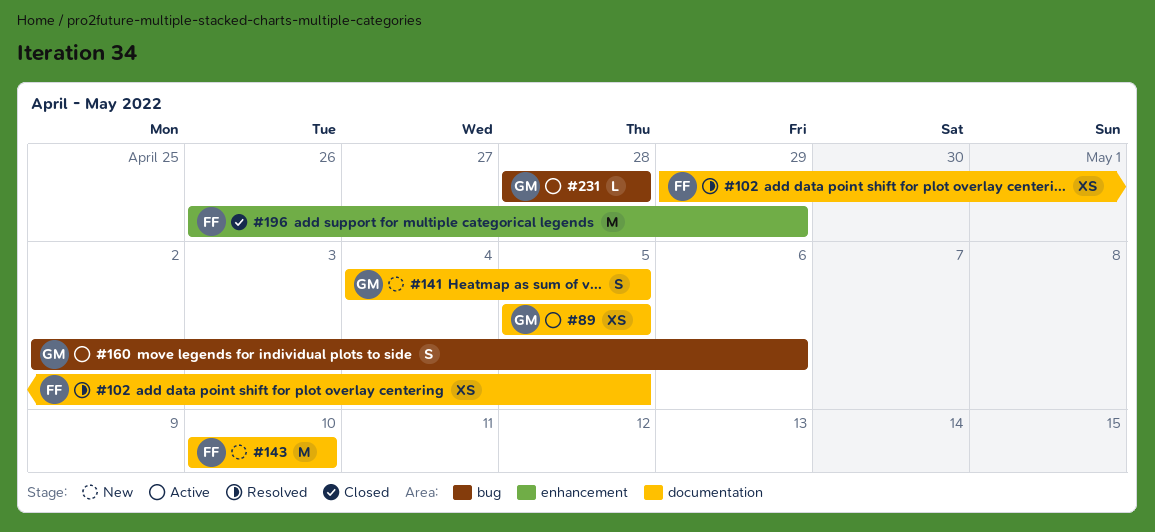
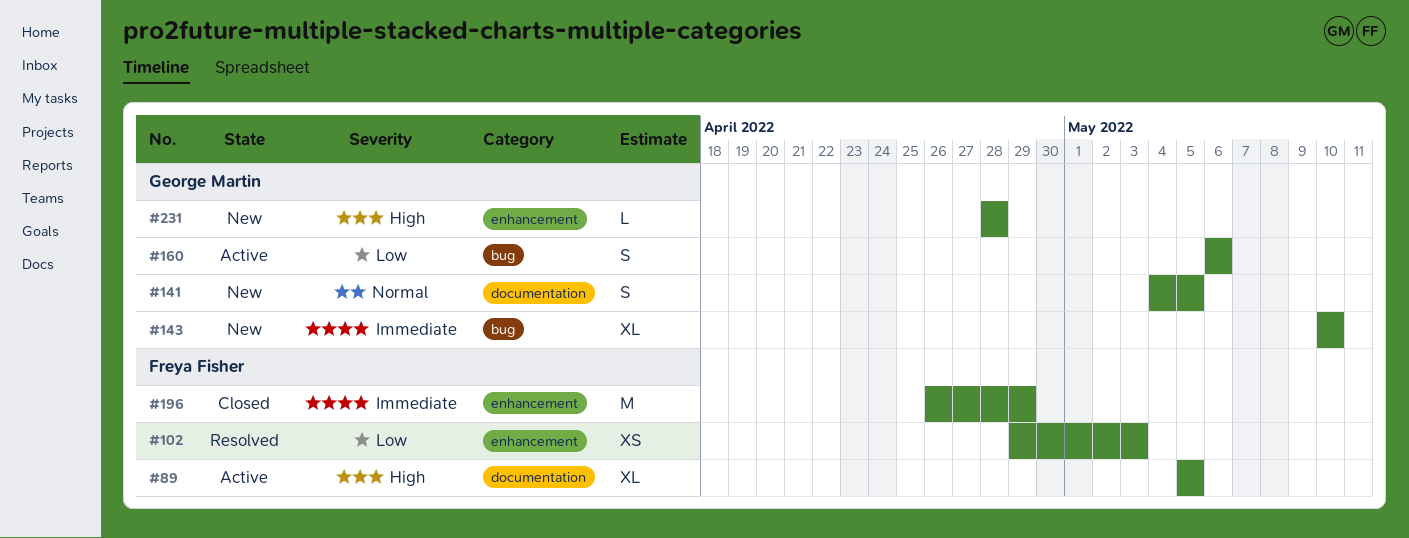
#89, owner: George Martin -> Freya Fisher
#89, estimate: XS -> XL
#102, label: documentation -> enhancement
#102, due: May 5 -> May 3
#143, owner: Freya Fisher -> George Martin
#143, label: documentation -> bug
#143, estimate: M -> XL
#160, start: May 2 -> May 6
#231, status: Active -> New
#231, label: bug -> enhancement

